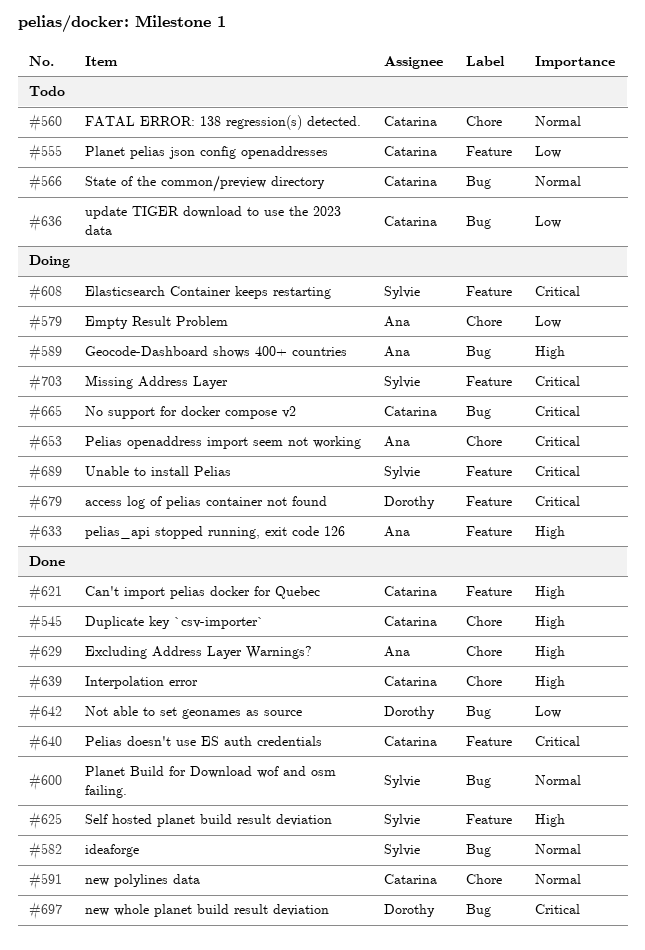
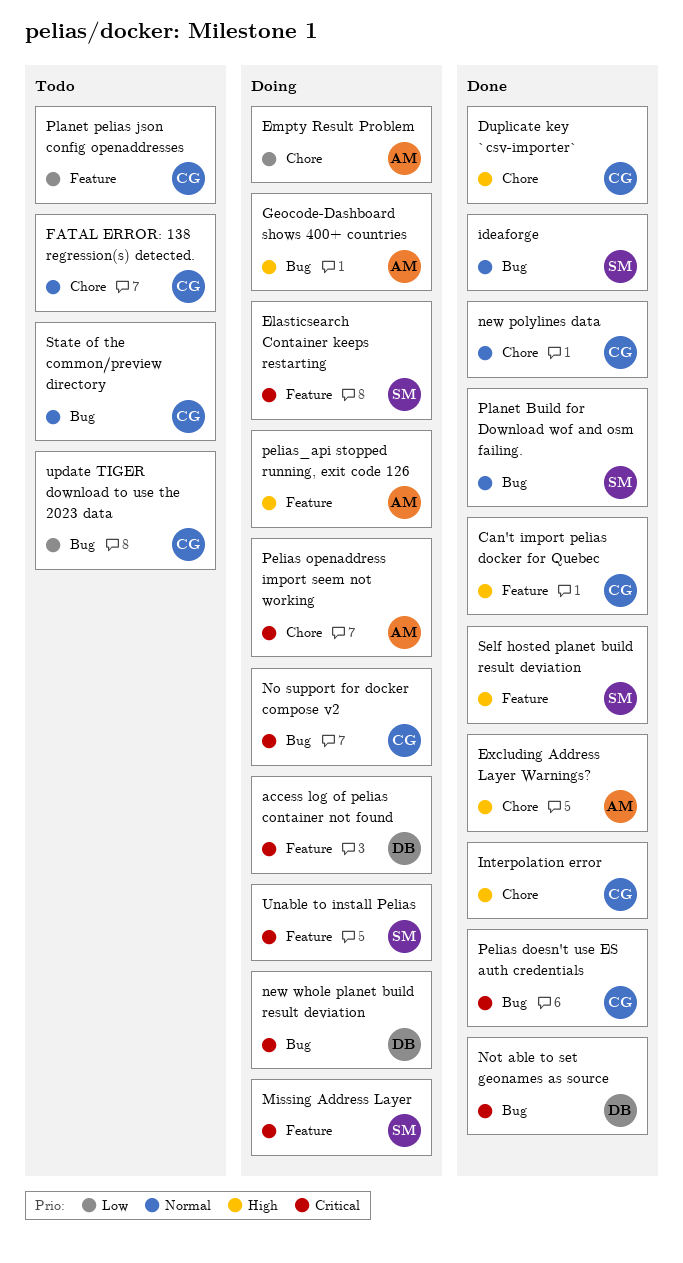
new whole planet build result deviation, status: Done -> Doing
Not able to set geonames as source, priority: Low -> Critical
Pelias doesn't use ES auth credentials, label: Feature -> Bug

